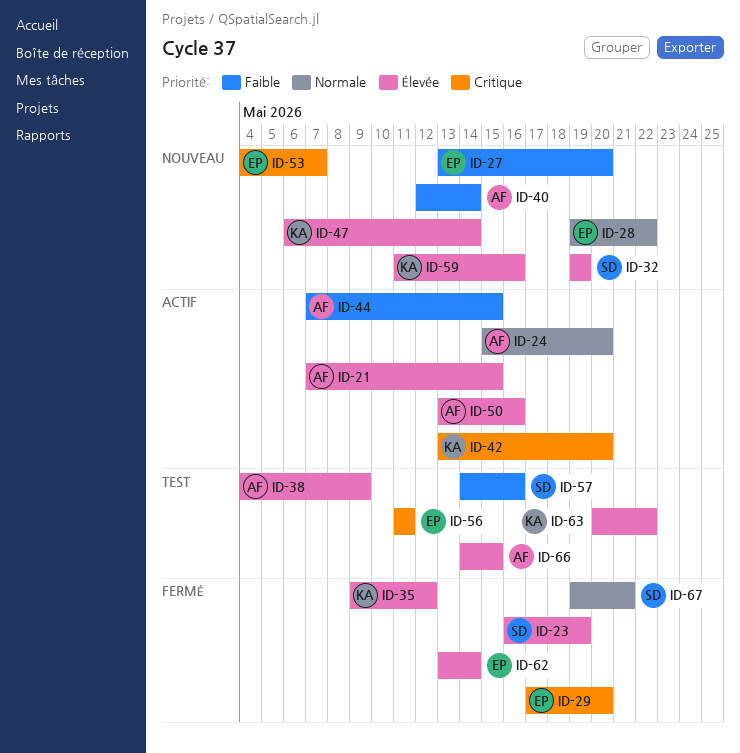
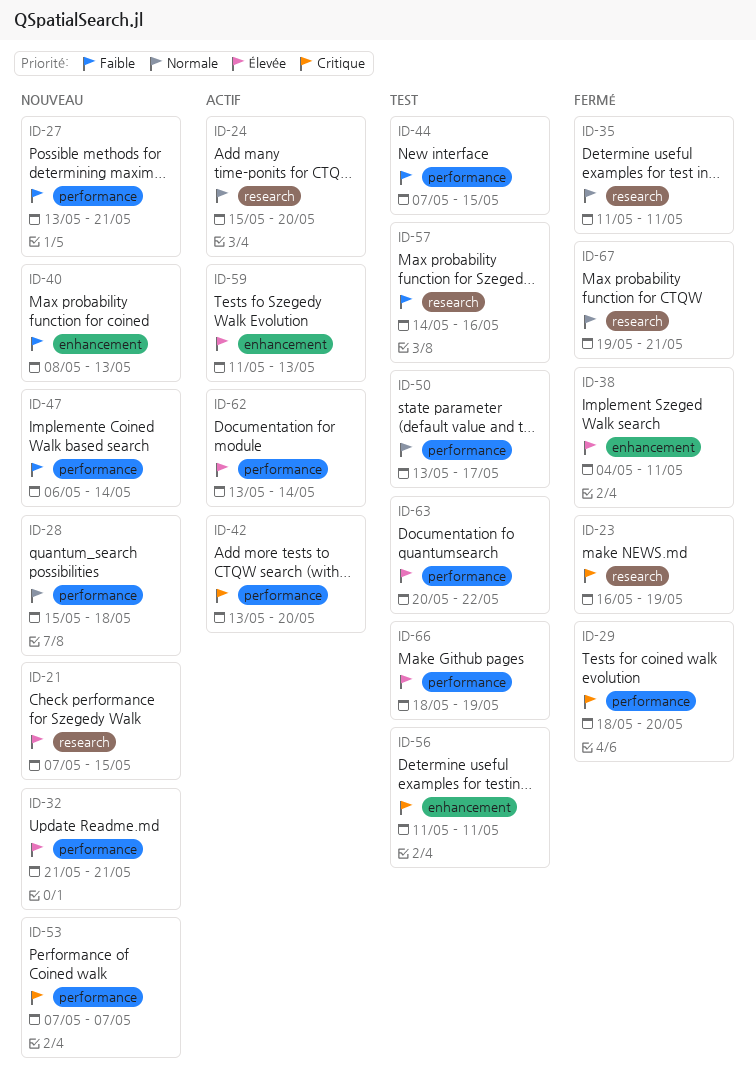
ID-21, status: Actif -> Nouveau
ID-23, priority: Élevée -> Critique
ID-27, due: May 20 -> May 21
ID-28, start: May 19 -> May 15
ID-28, due: May 22 -> May 18
ID-29, start: May 17 -> May 18
ID-32, start: May 19 -> May 21
ID-32, due: May 19 -> May 21
ID-35, priority: Élevée -> Normale
ID-35, start: May 9 -> May 11
ID-35, due: May 12 -> May 11
ID-38, status: Test -> Fermé
ID-38, due: May 9 -> May 11
ID-40, start: May 12 -> May 8
ID-40, due: May 14 -> May 13
ID-44, status: Actif -> Test
ID-47, priority: Élevée -> Faible
ID-50, status: Actif -> Test
ID-50, priority: Élevée -> Normale
ID-50, due: May 16 -> May 17
ID-53, start: May 4 -> May 7
ID-59, status: Nouveau -> Actif
ID-59, due: May 16 -> May 13
ID-62, status: Fermé -> Actif
ID-66, start: May 14 -> May 18
ID-66, due: May 15 -> May 19

